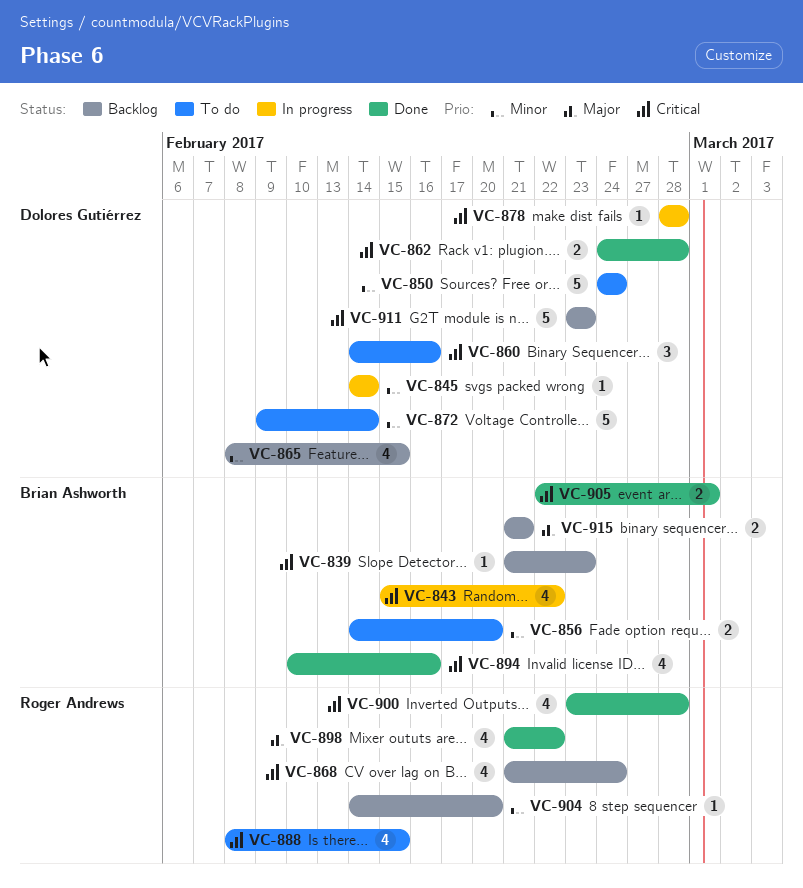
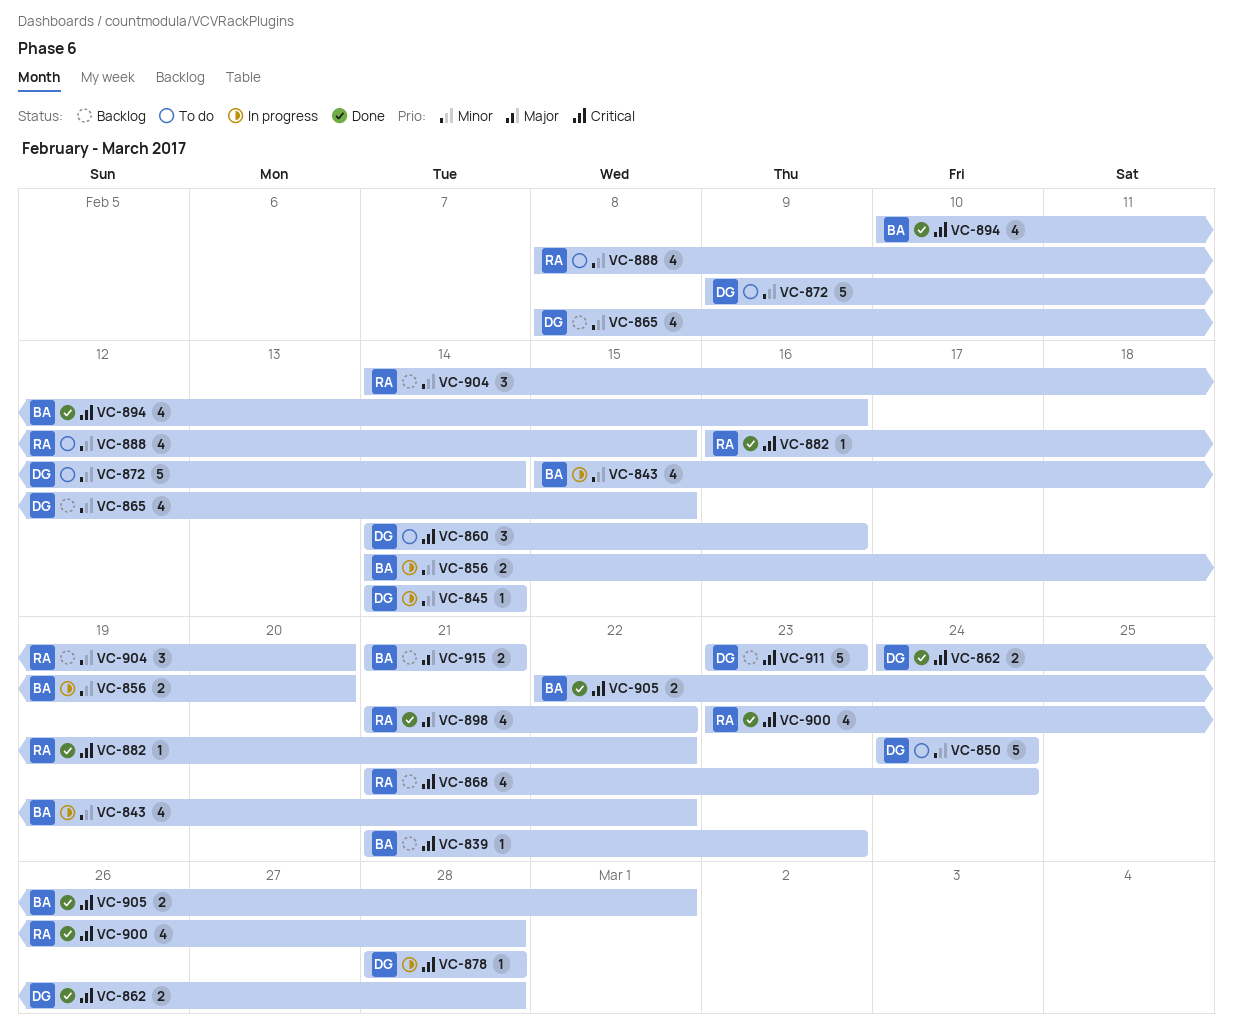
VC-843, priority: Critical -> Minor
VC-856, status: To do -> In progress
VC-882: none -> present
VC-888, priority: Critical -> Minor
VC-904, estimate: 1 -> 3

